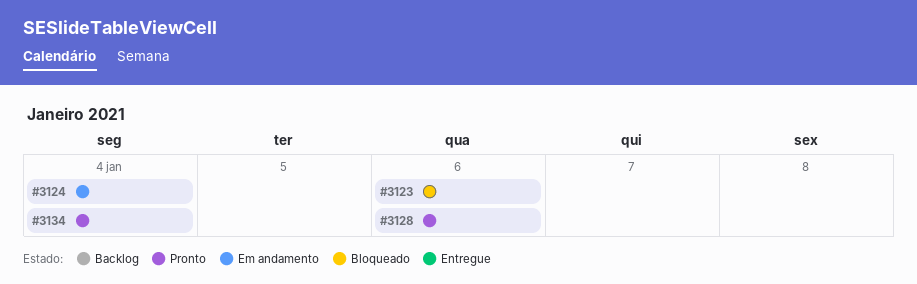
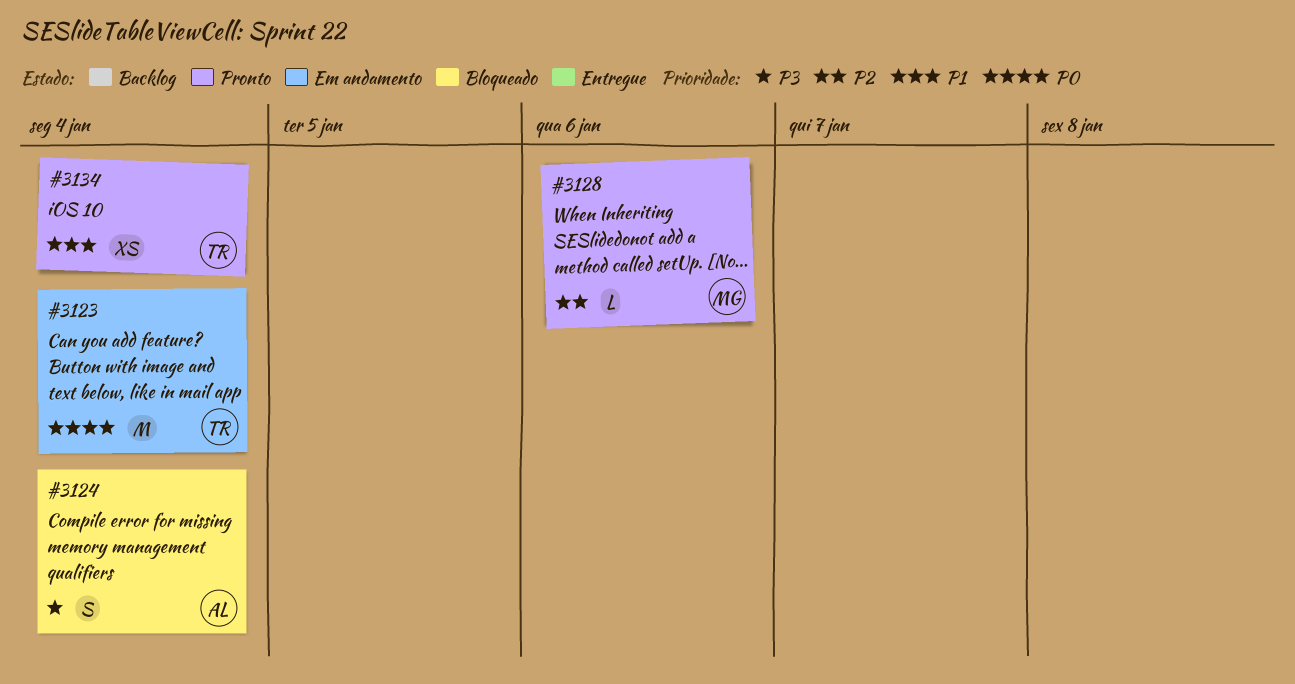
#3123, status: Bloqueado -> Em andamento
#3123, due: Jan 6 -> Jan 4
#3124, status: Em andamento -> Bloqueado

